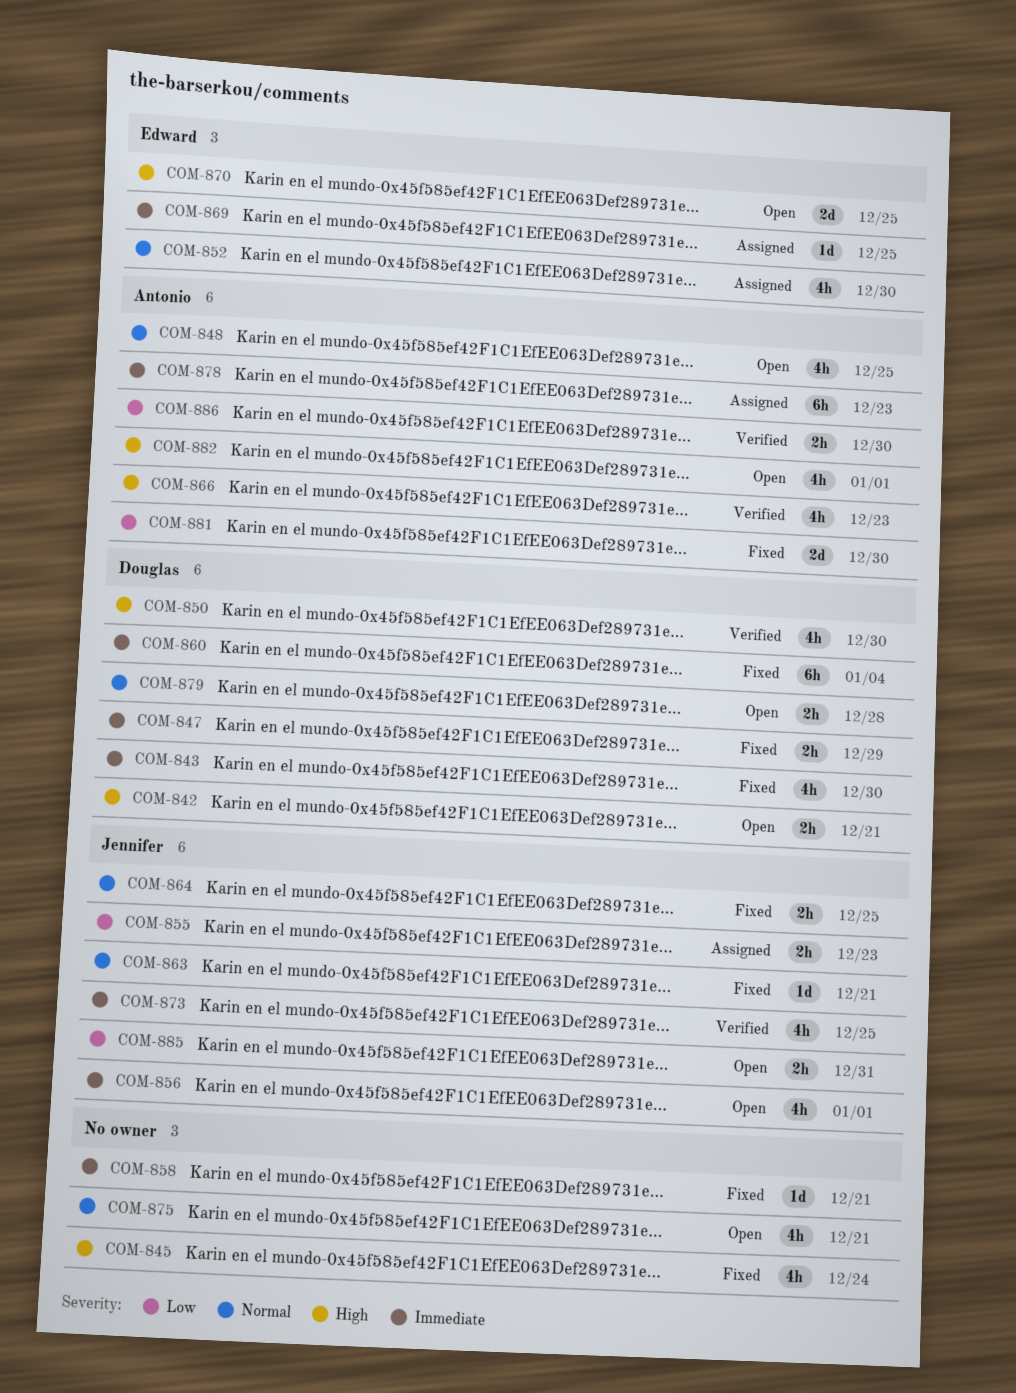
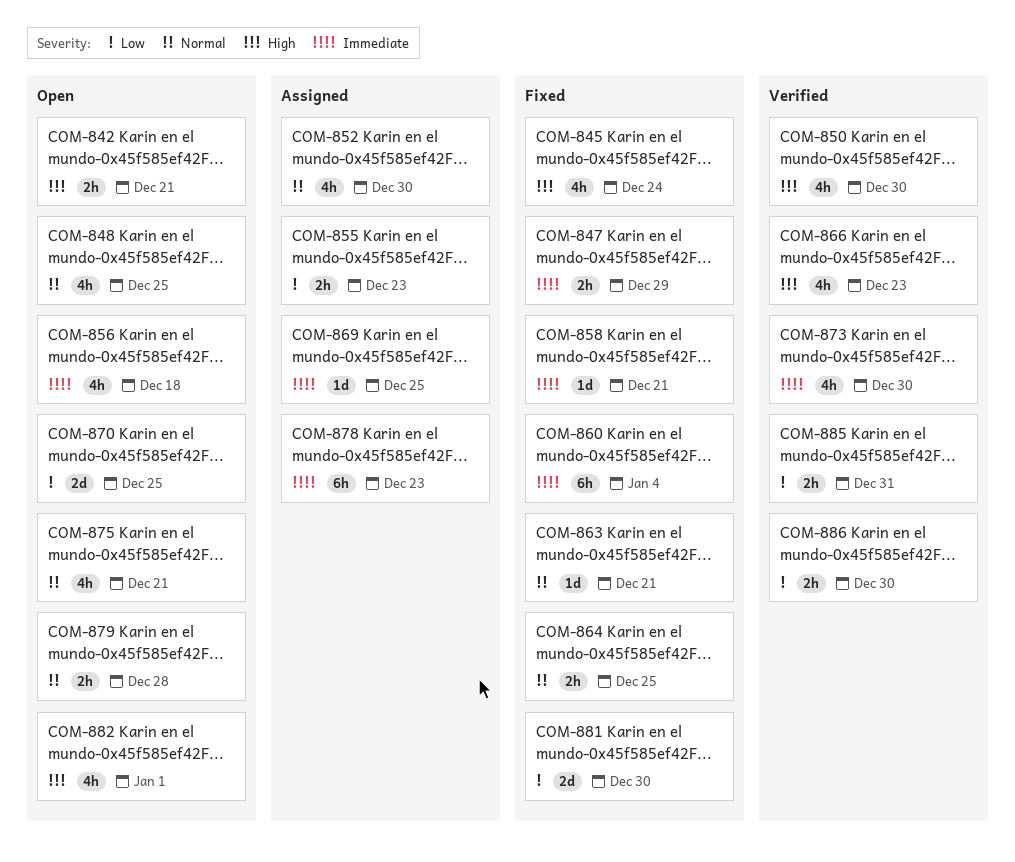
COM-843: present -> none
COM-856, due: Jan 1 -> Dec 18
COM-870, priority: High -> Low
COM-873, due: Dec 25 -> Dec 30
COM-885, status: Open -> Verified

